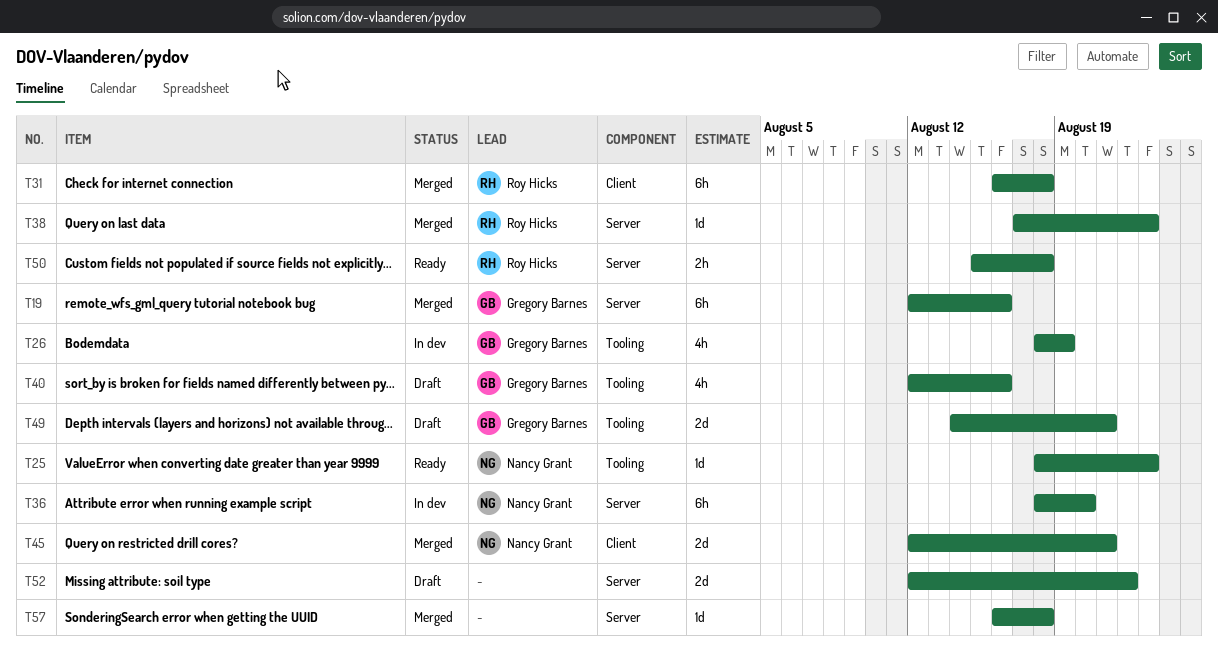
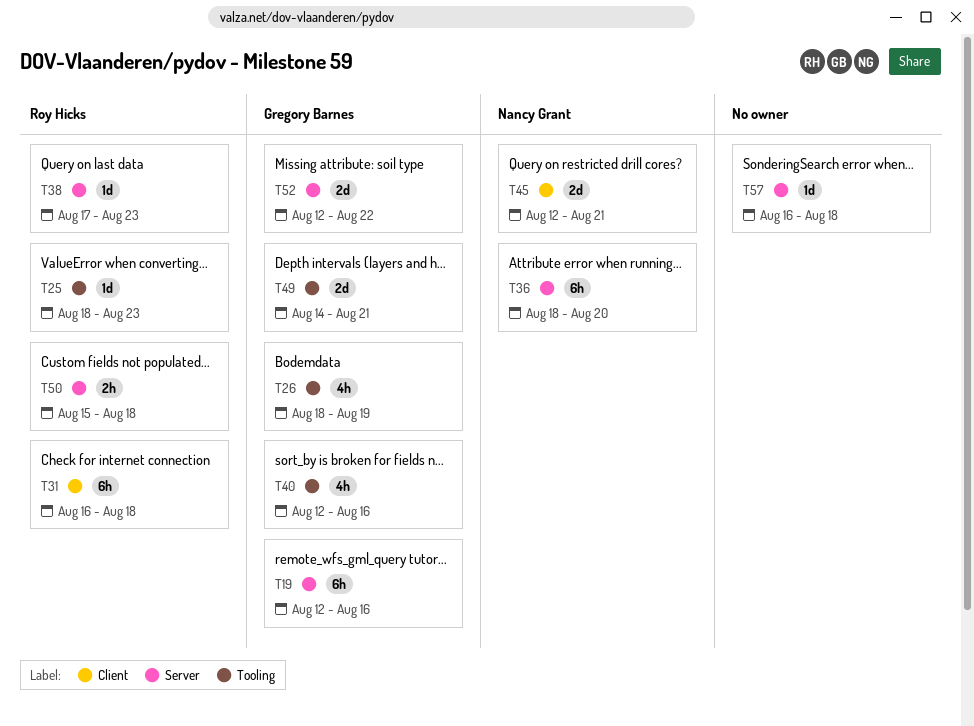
T25, owner: Nancy Grant -> Roy Hicks
T52, owner: none -> Gregory Barnes

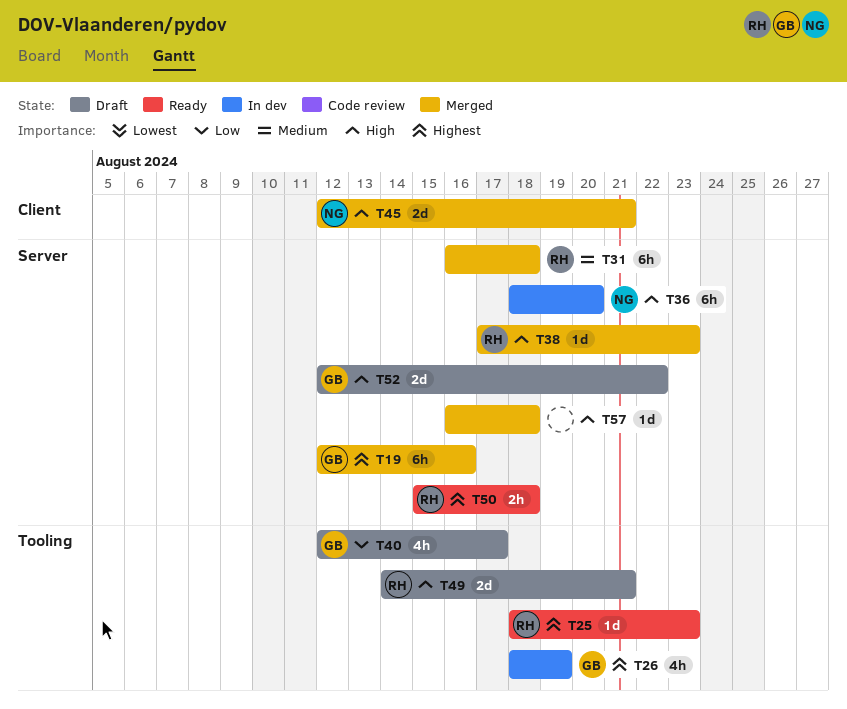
T31, label: Client -> Server
T40, due: Aug 16 -> Aug 17
T49, owner: Gregory Barnes -> Roy Hicks

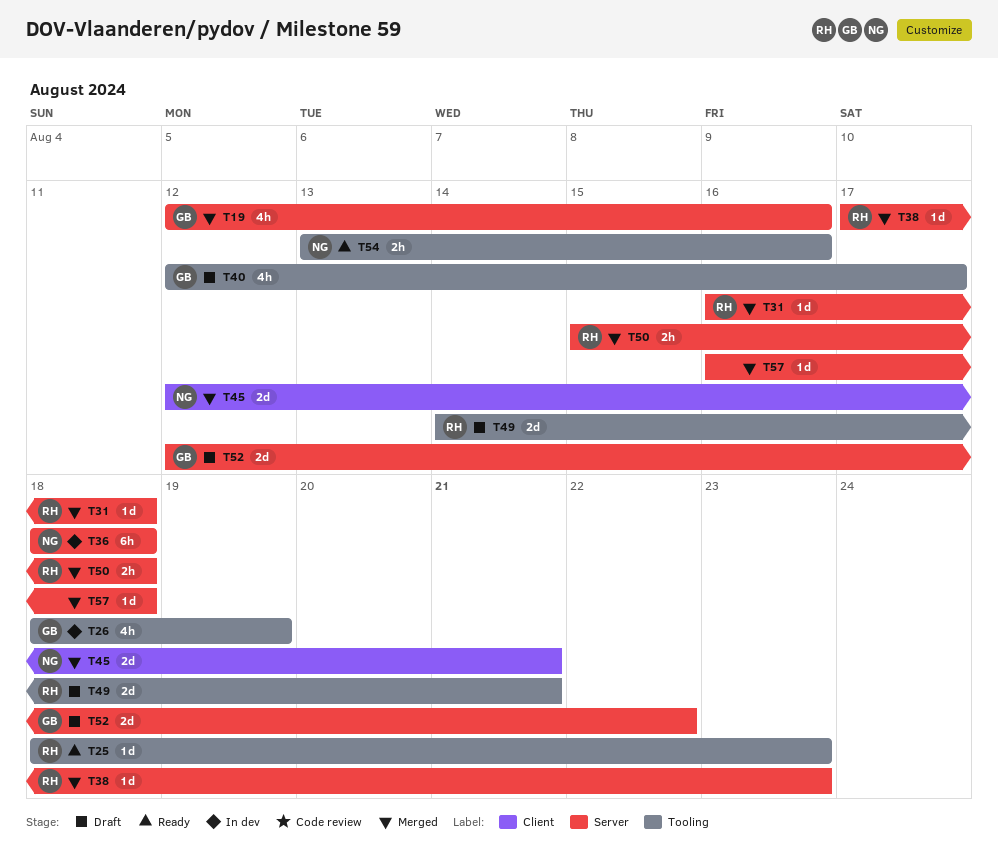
T19, estimate: 6h -> 4h
T31, estimate: 6h -> 1d
T36, due: Aug 20 -> Aug 18
T50, status: Ready -> Merged
T54: none -> present

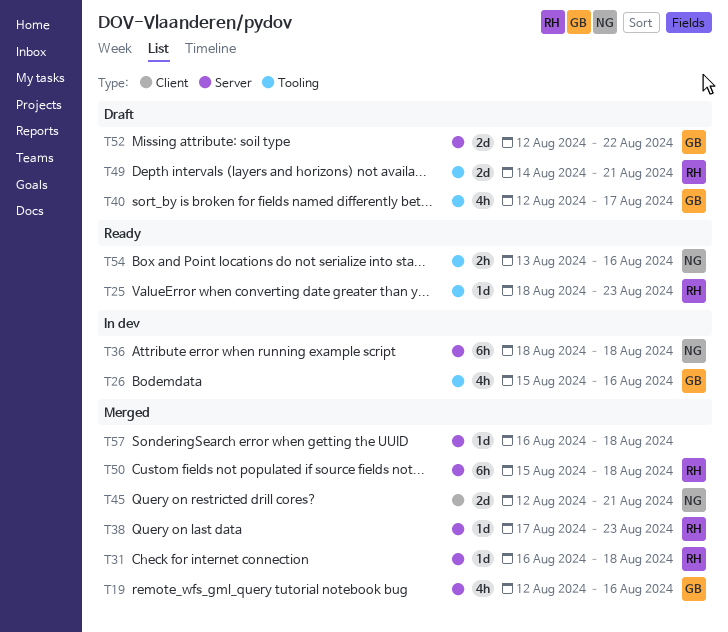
T26, start: Aug 18 -> Aug 15
T26, due: Aug 19 -> Aug 16
T50, estimate: 2h -> 6h

